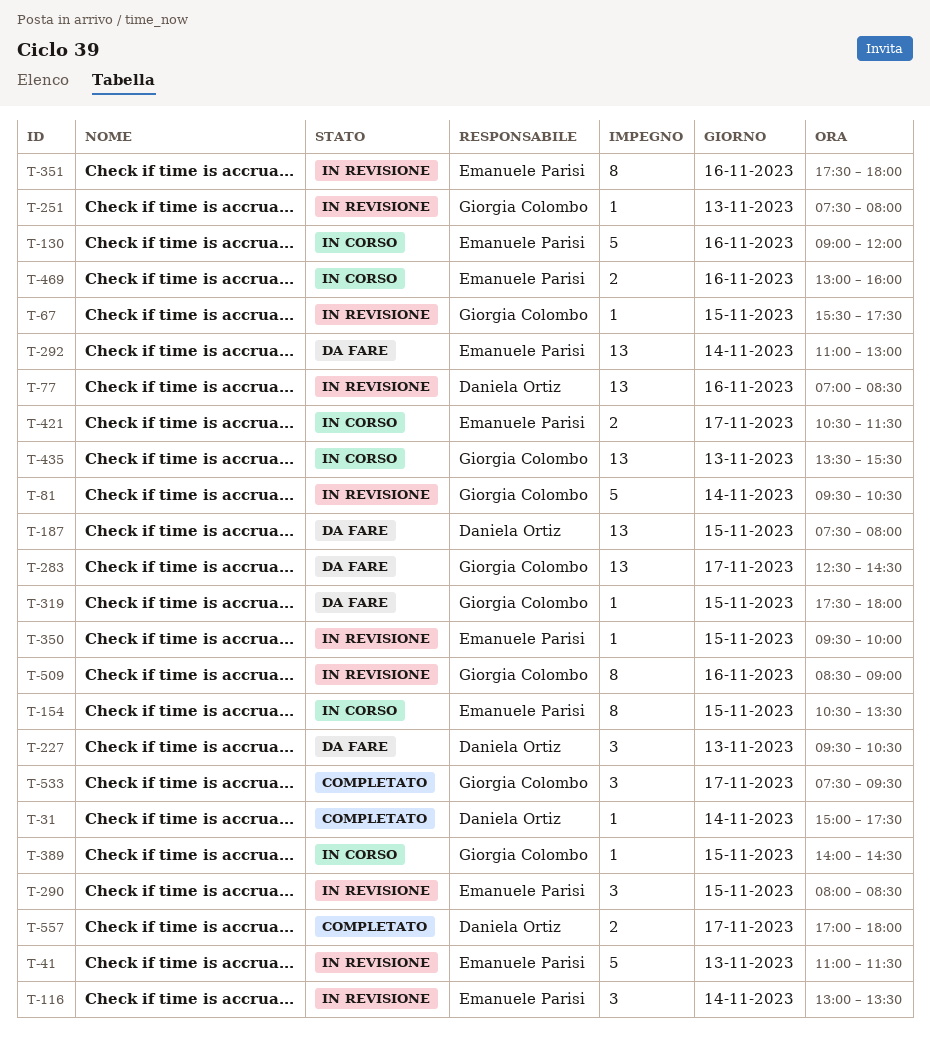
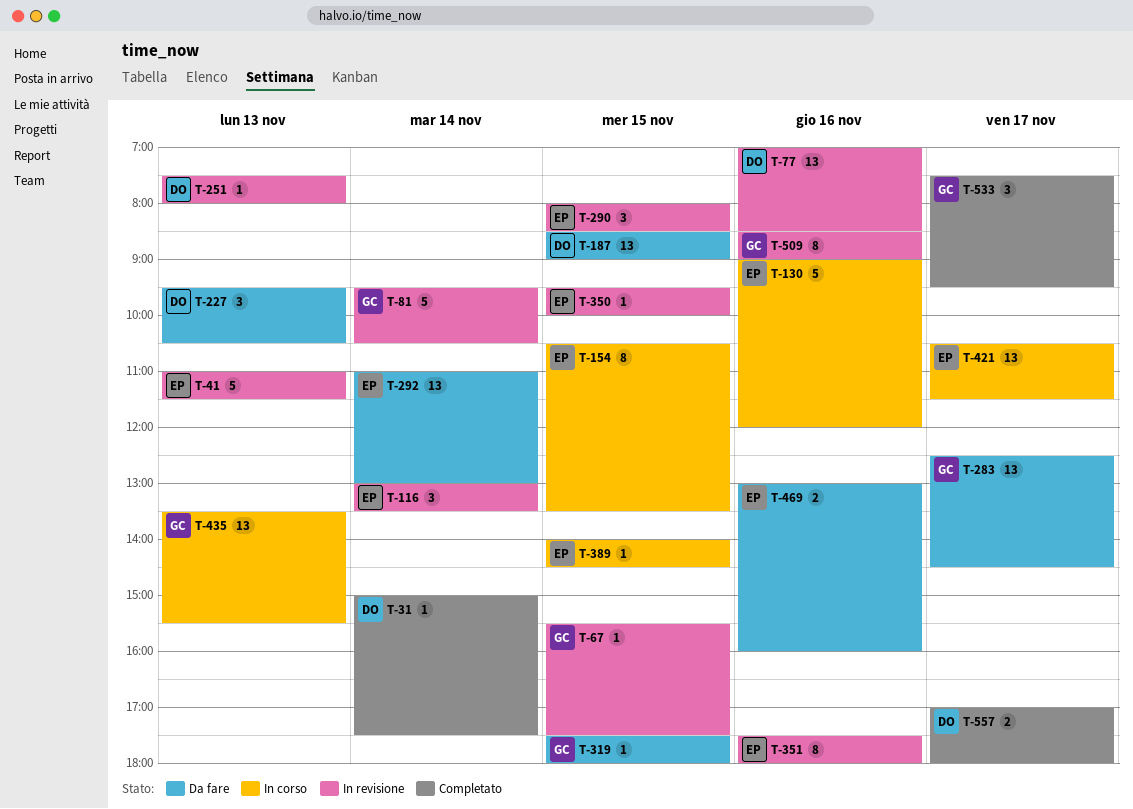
T-187, begins: 07:30 -> 08:30
T-187, ends: 08:00 -> 09:00
T-251, owner: Giorgia Colombo -> Daniela Ortiz
T-389, owner: Giorgia Colombo -> Emanuele Parisi
T-421, estimate: 2 -> 13
T-469, status: In corso -> Da fare

